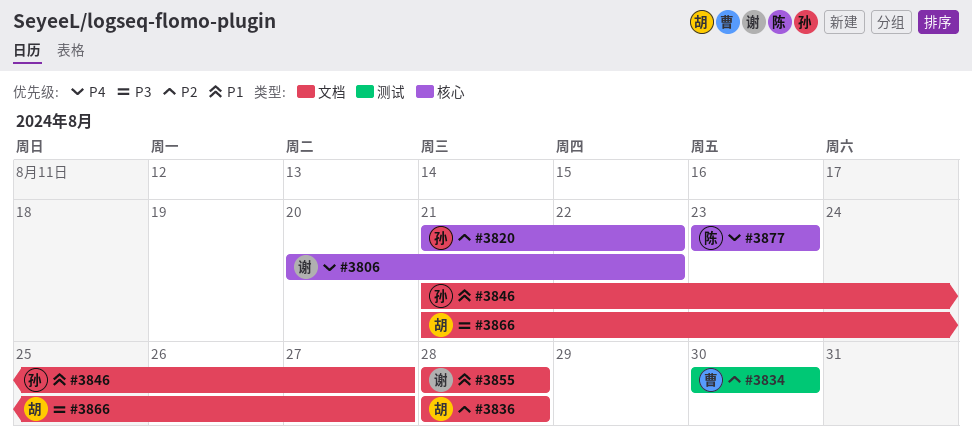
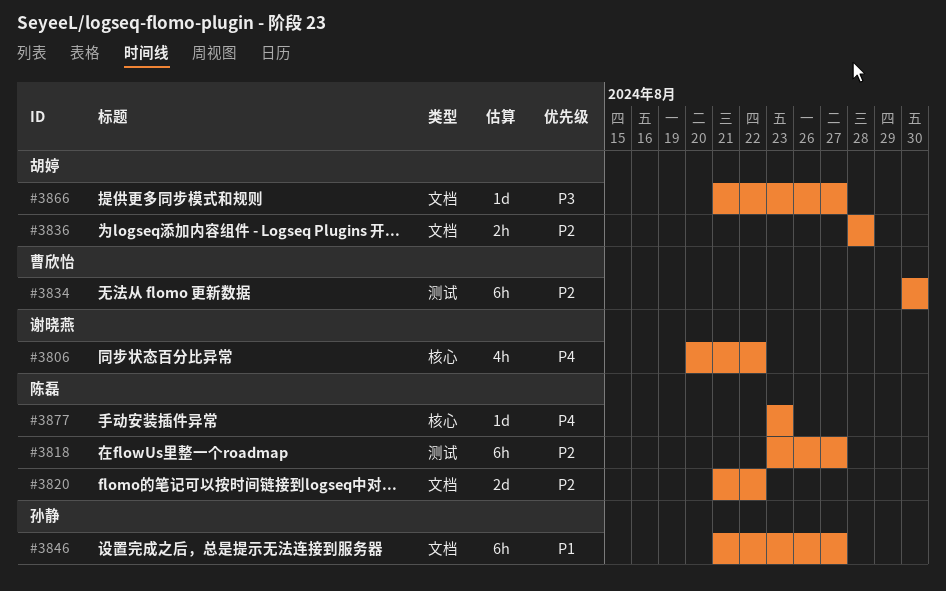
#3818: none -> present
#3820, owner: 孙静 -> 陈磊
#3820, label: 核心 -> 文档
#3855: present -> none

